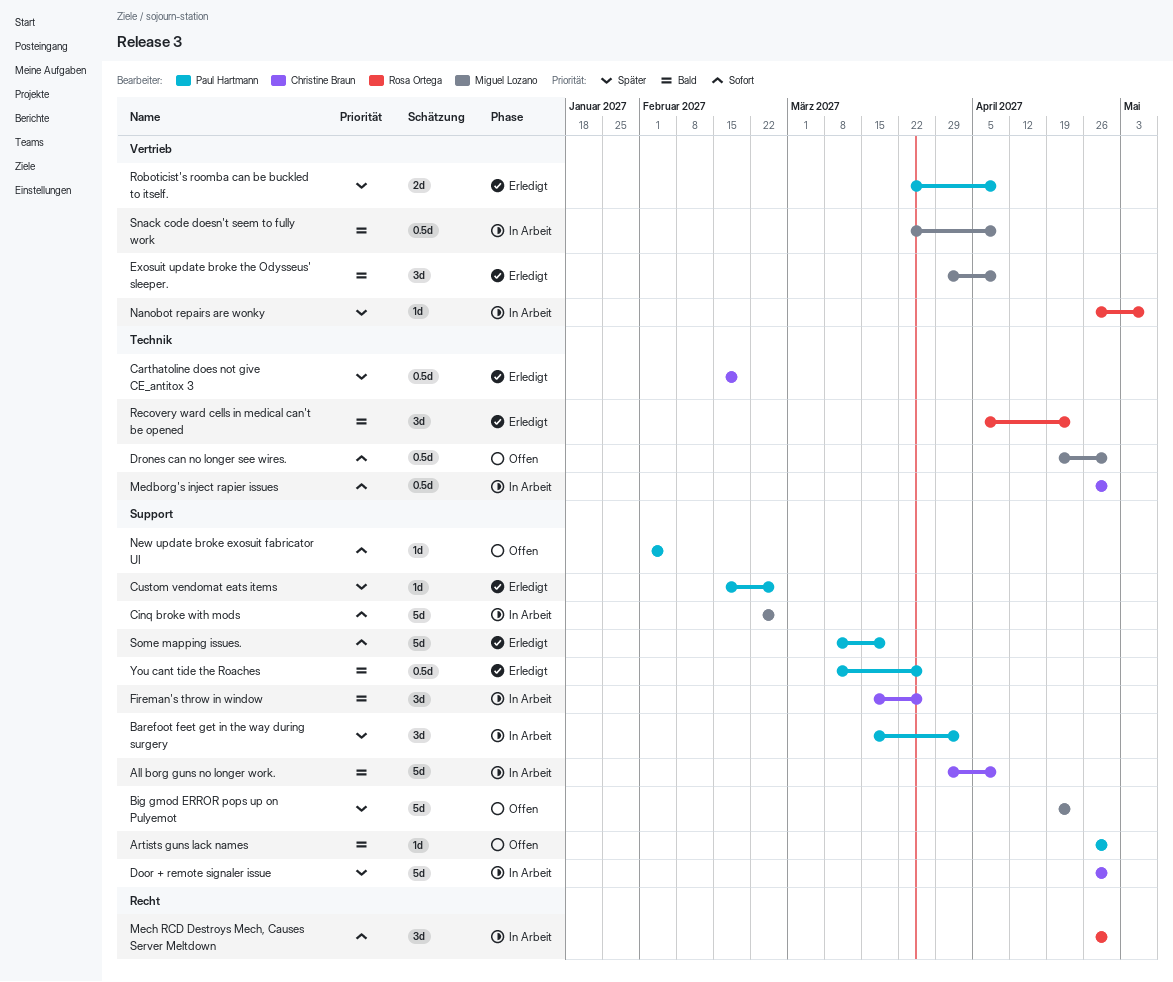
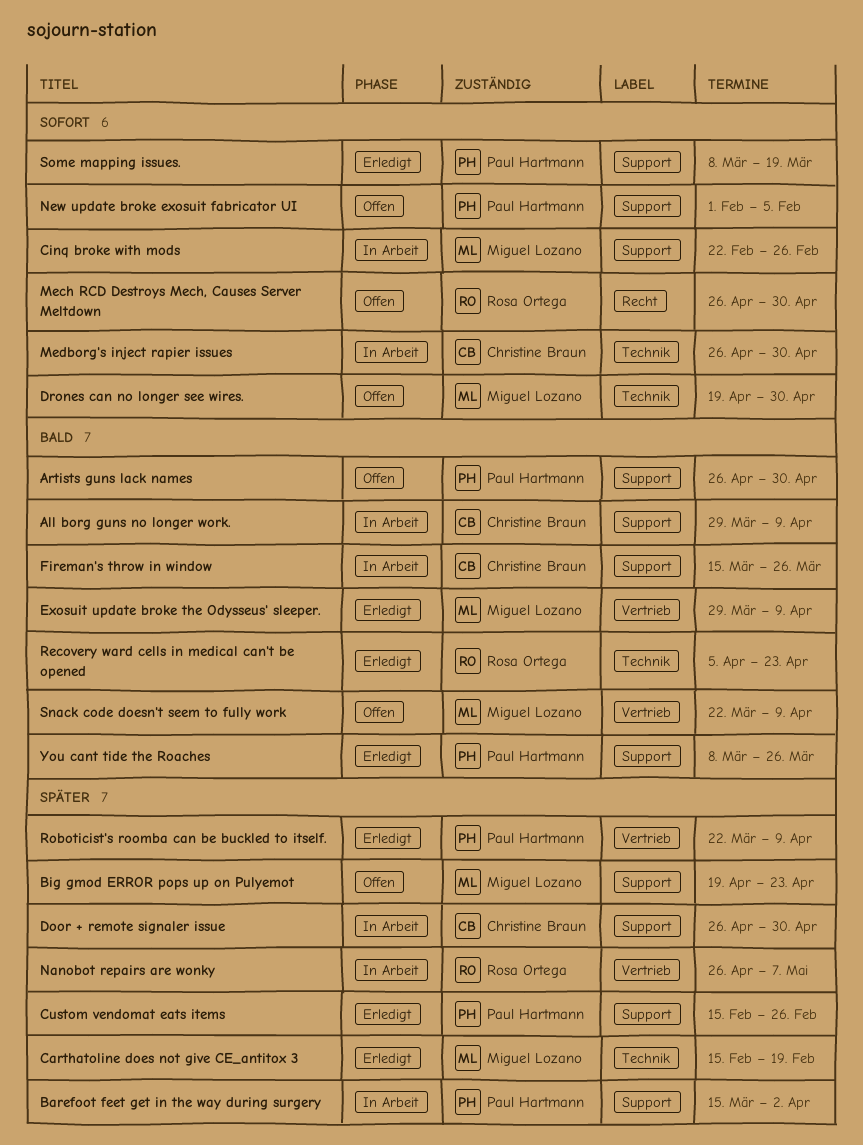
Carthatoline does not give CE_antitox 3, owner: Christine Braun -> Miguel Lozano
Mech RCD Destroys Mech, Causes Server Meltdown, status: In Arbeit -> Offen
Snack code doesn't seem to fully work, status: In Arbeit -> Offen

